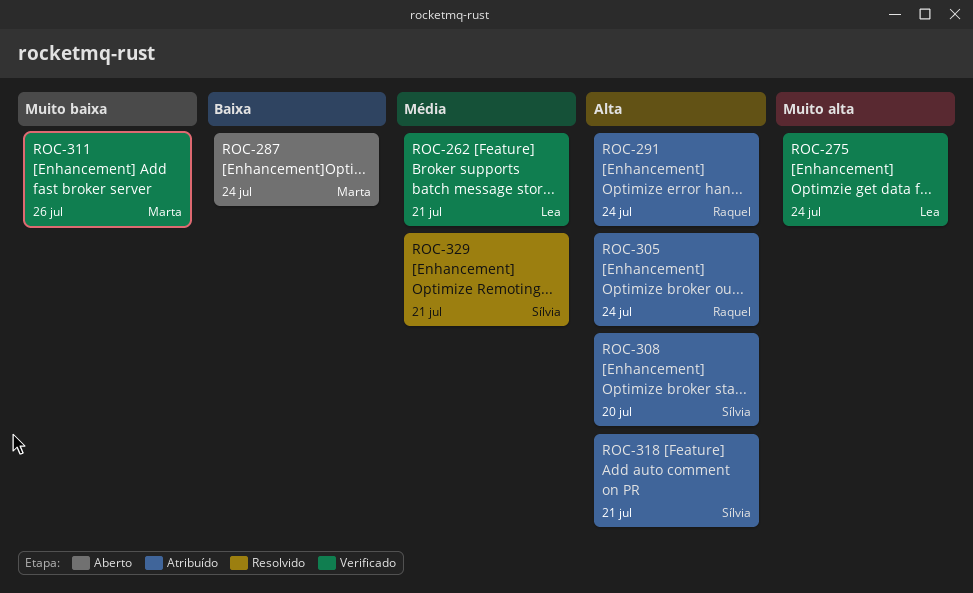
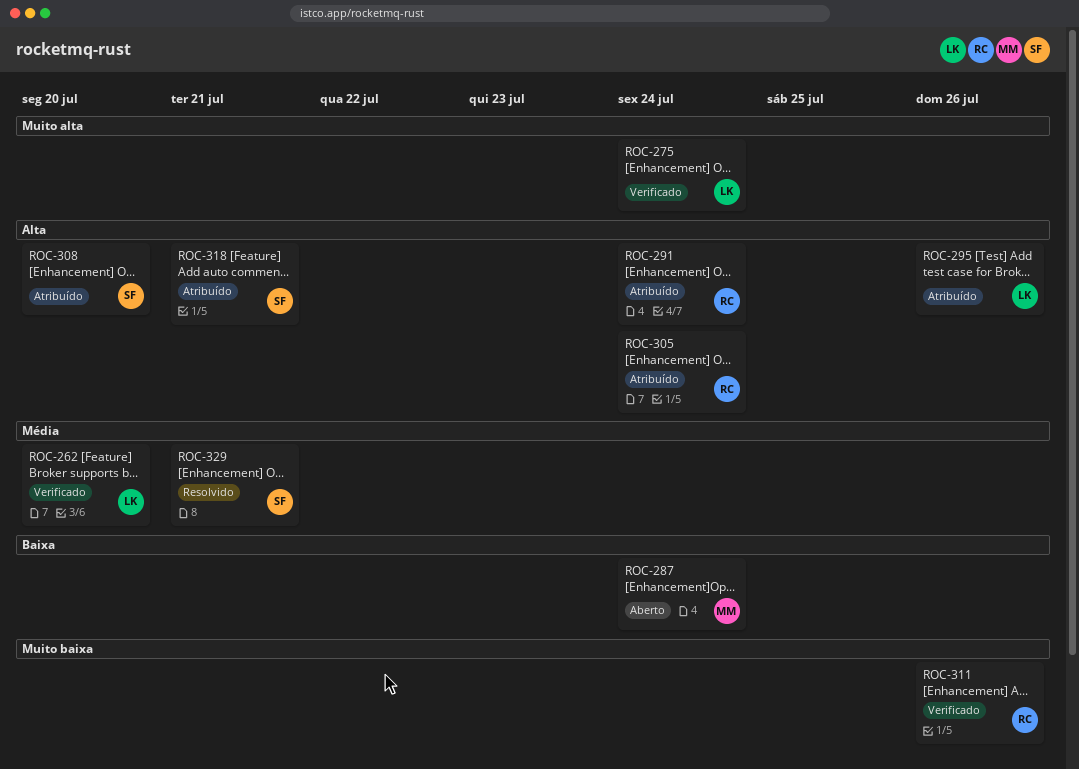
ROC-262, due: Jul 21 -> Jul 20
ROC-295: none -> present
ROC-311, owner: Marta -> Raquel

